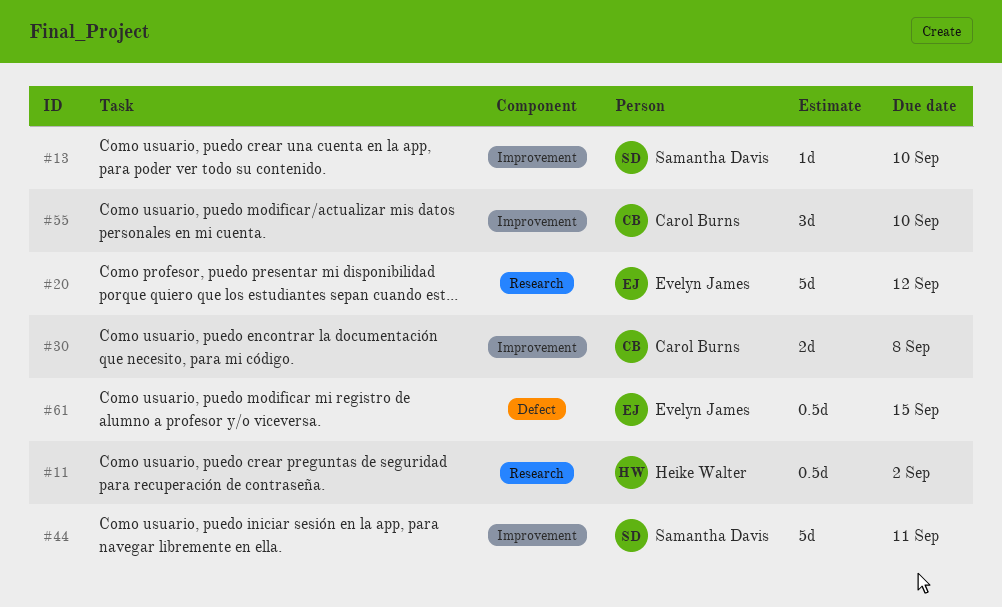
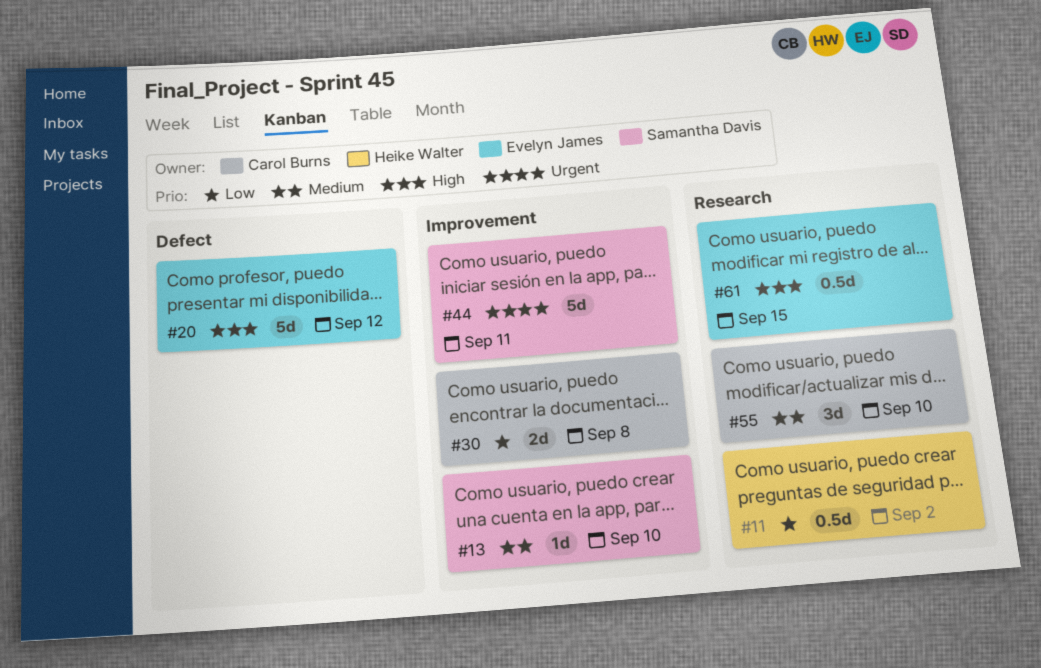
#20, label: Research -> Defect
#55, label: Improvement -> Research
#61, label: Defect -> Research

